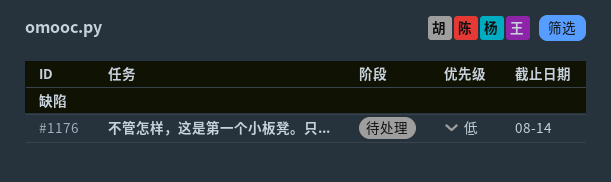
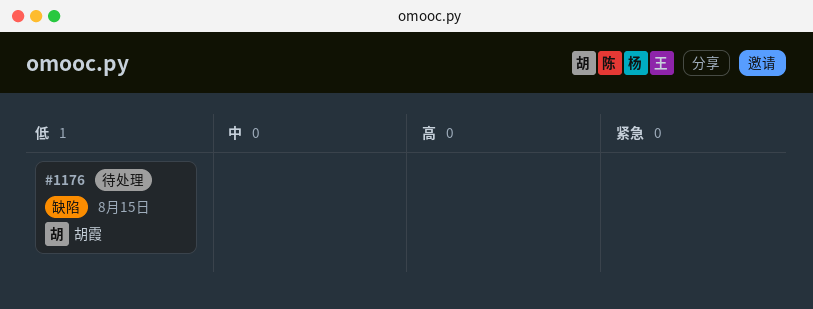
#1176, due: Aug 14 -> Aug 15

